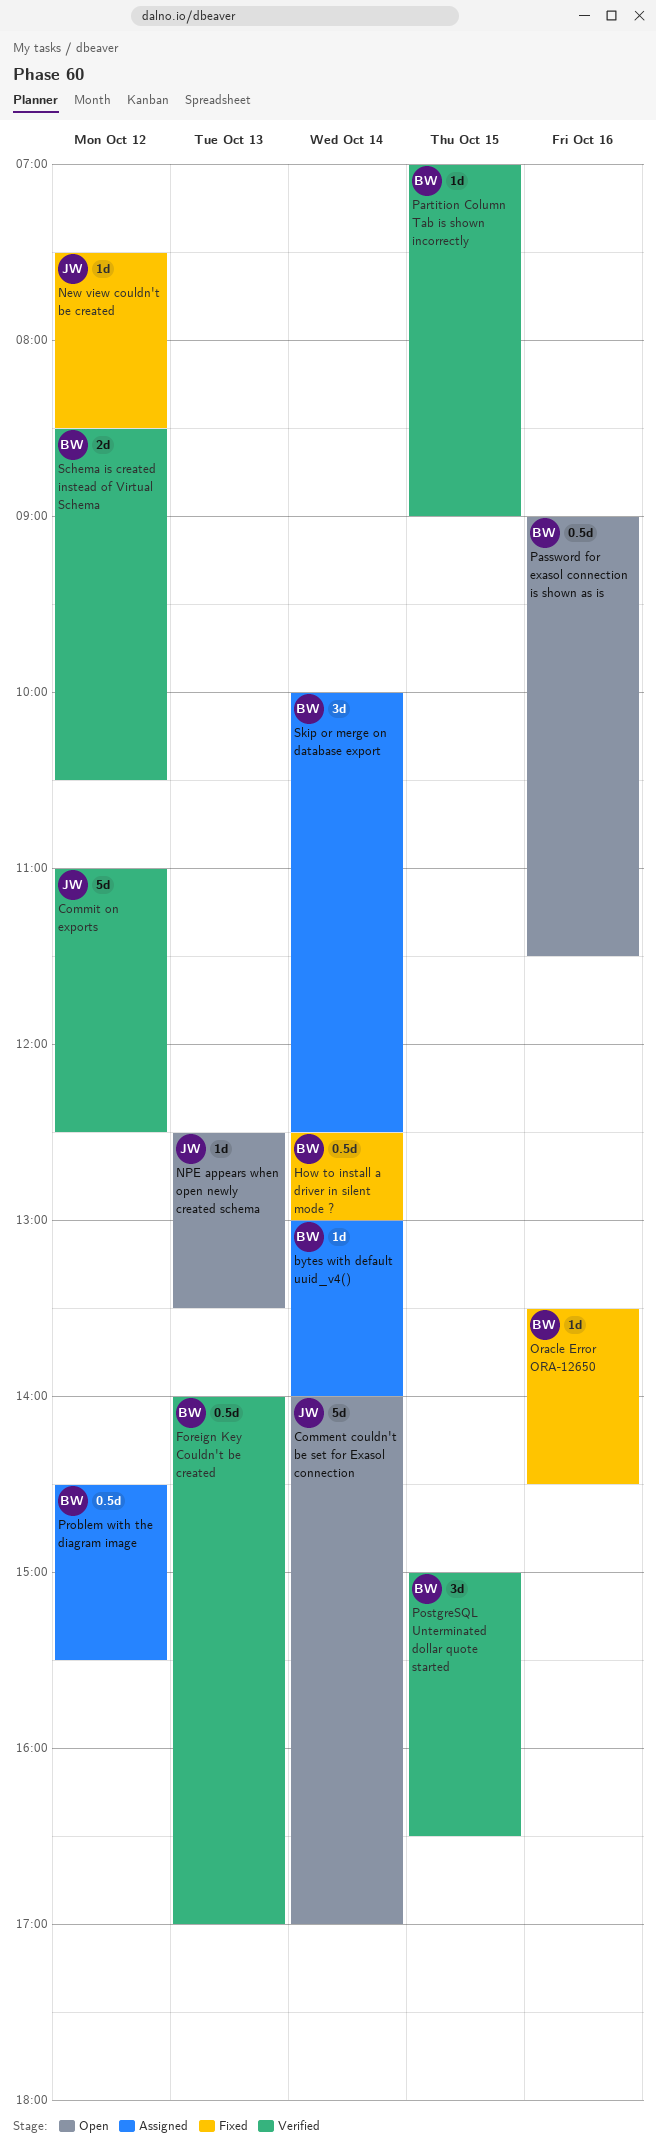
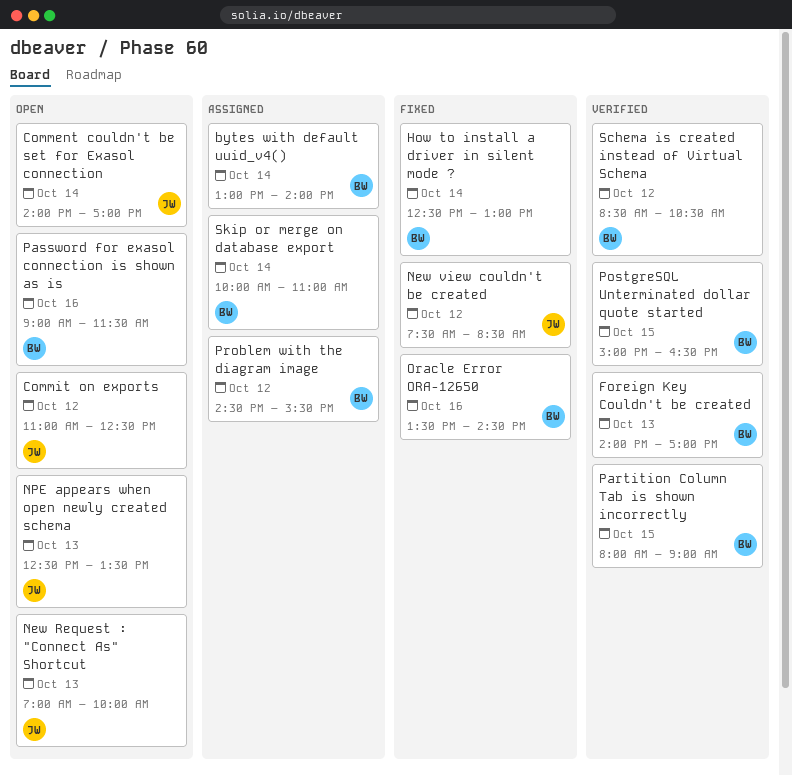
Commit on exports, status: Verified -> Open
New Request : "Connect As" Shortcut: none -> present
Partition Column Tab is shown incorrectly, begins: 07:00 -> 08:00
Skip or merge on database export, ends: 12:30 -> 11:00

